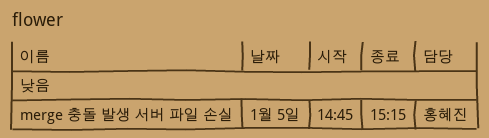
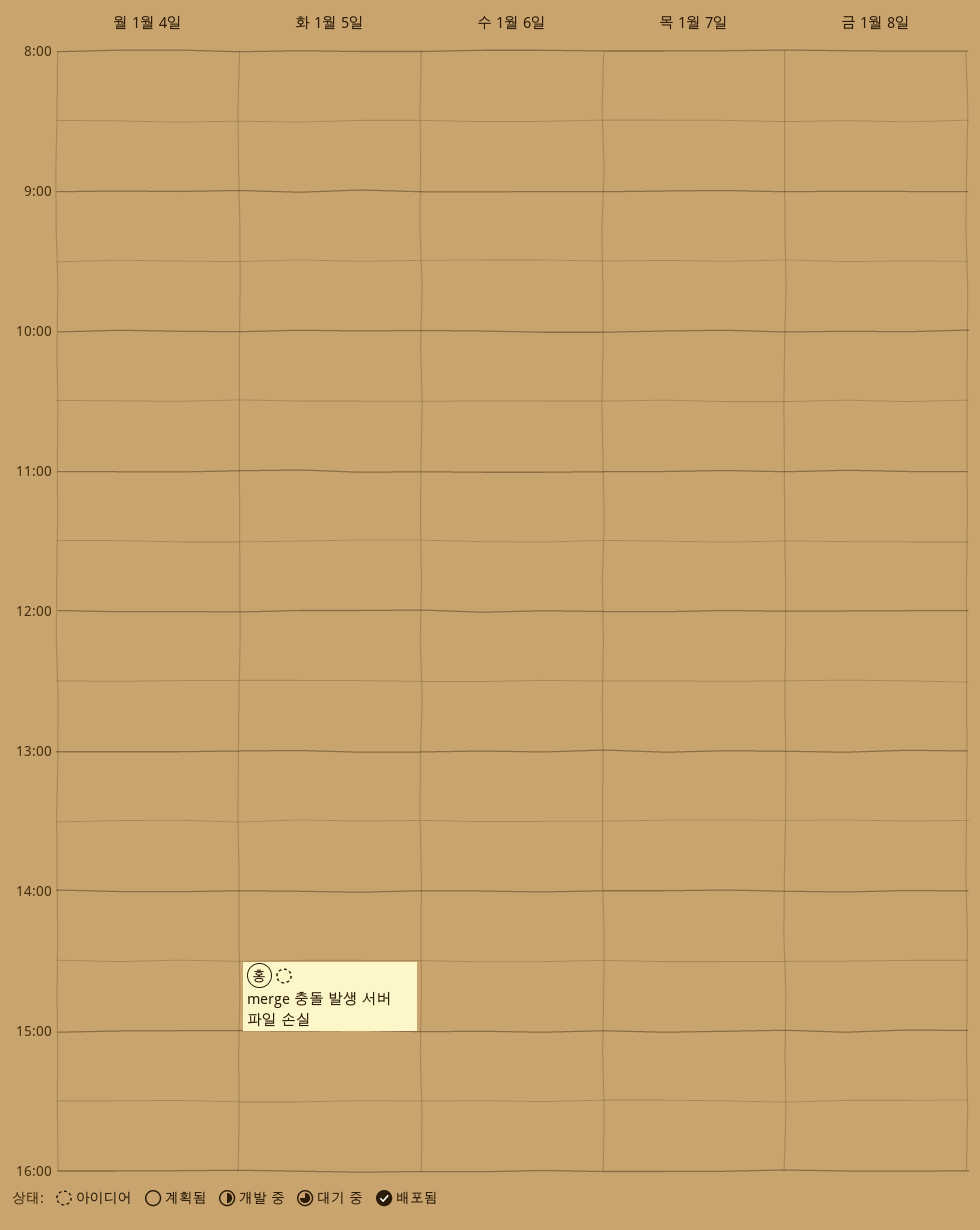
merge 충돌 발생 서버 파일 손실, begins: 14:45 -> 14:30
merge 충돌 발생 서버 파일 손실, ends: 15:15 -> 15:00

